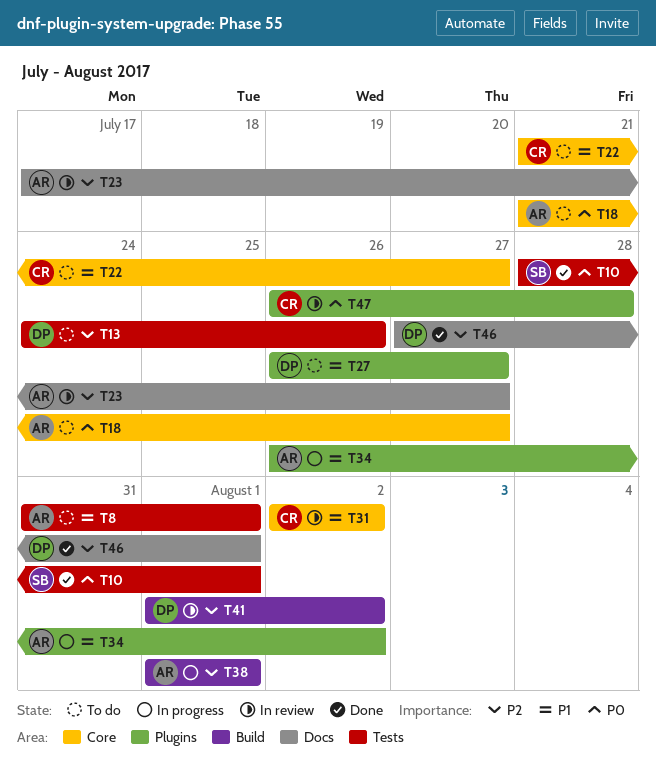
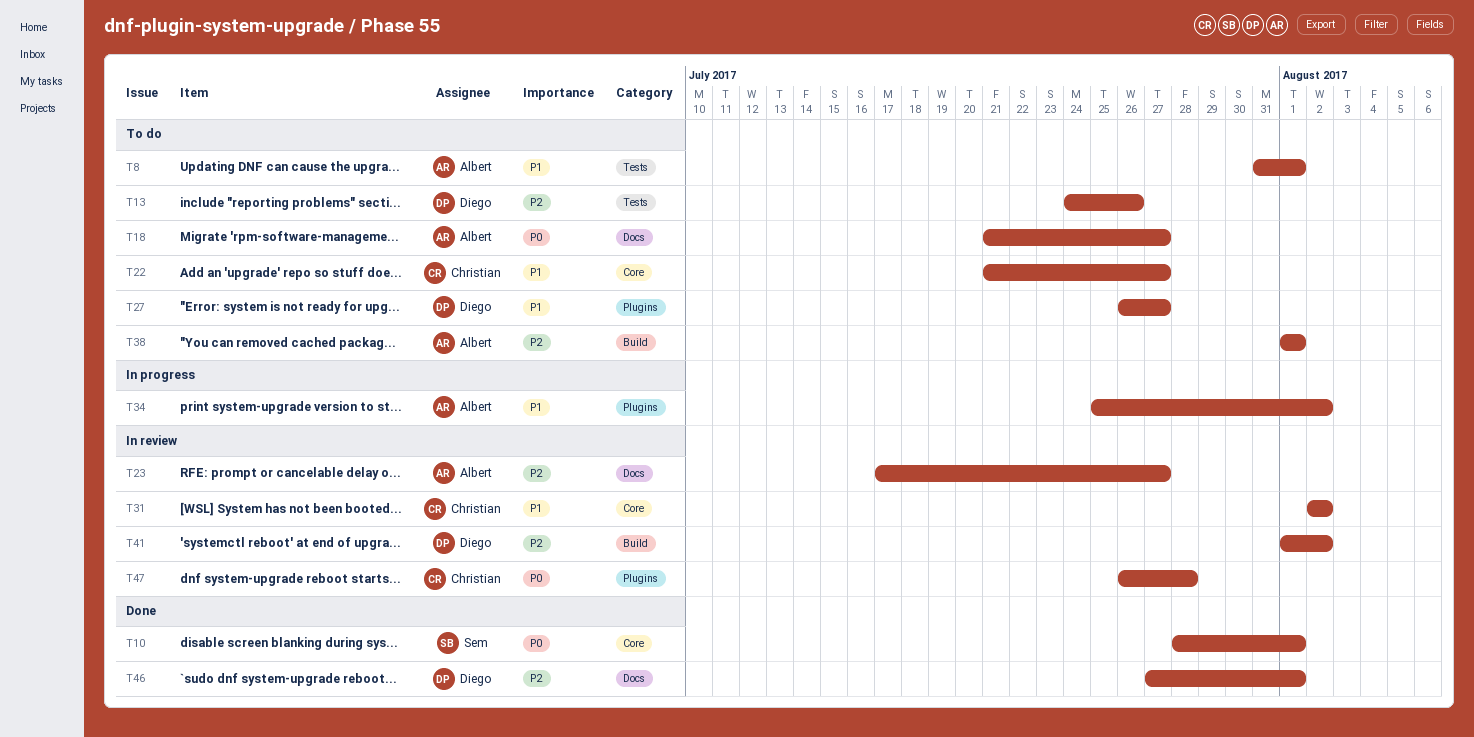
T10, label: Tests -> Core
T18, label: Core -> Docs
T34, start: Jul 26 -> Jul 25
T38, status: In progress -> To do

